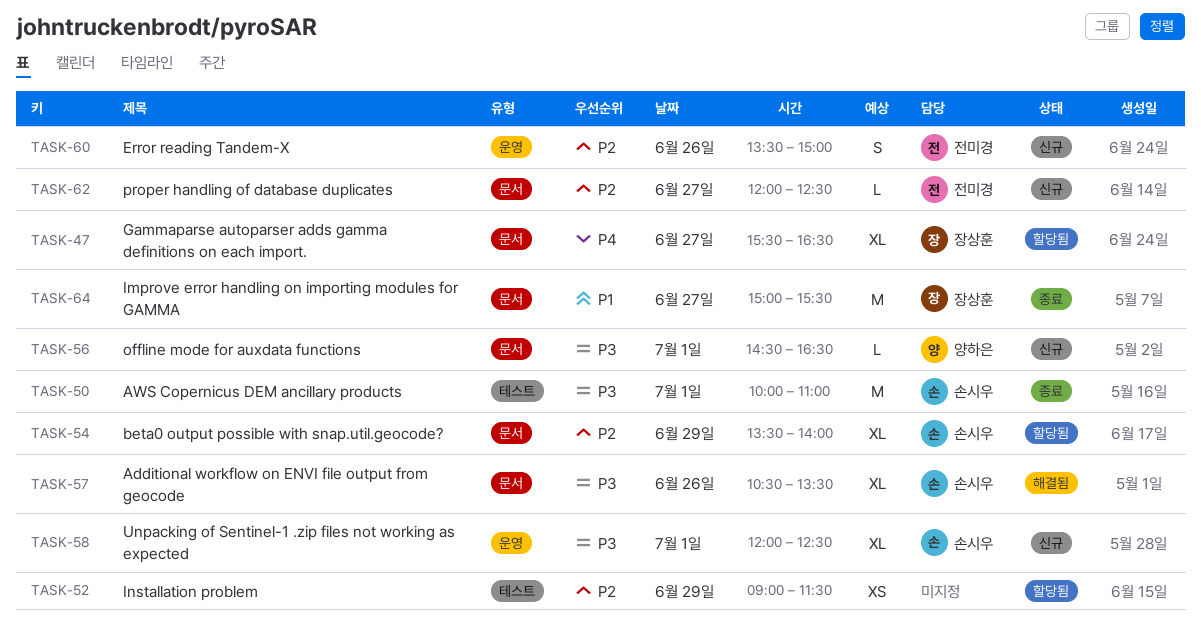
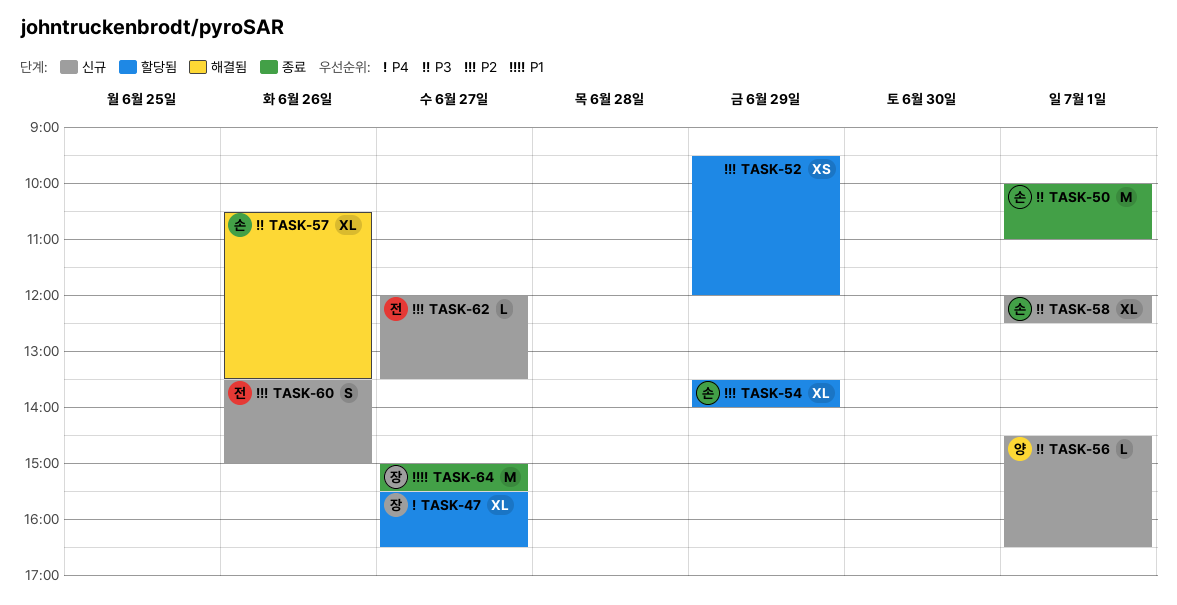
TASK-52, begins: 09:00 -> 09:30
TASK-52, ends: 11:30 -> 12:00
TASK-62, ends: 12:30 -> 13:30

